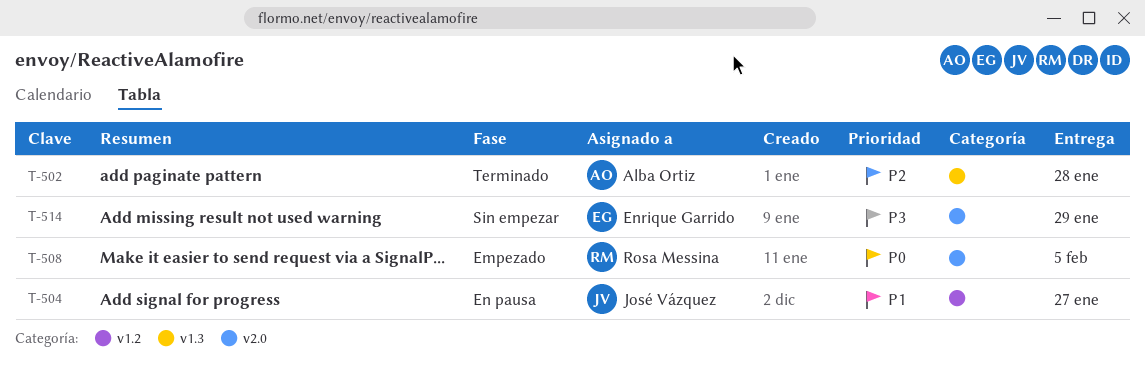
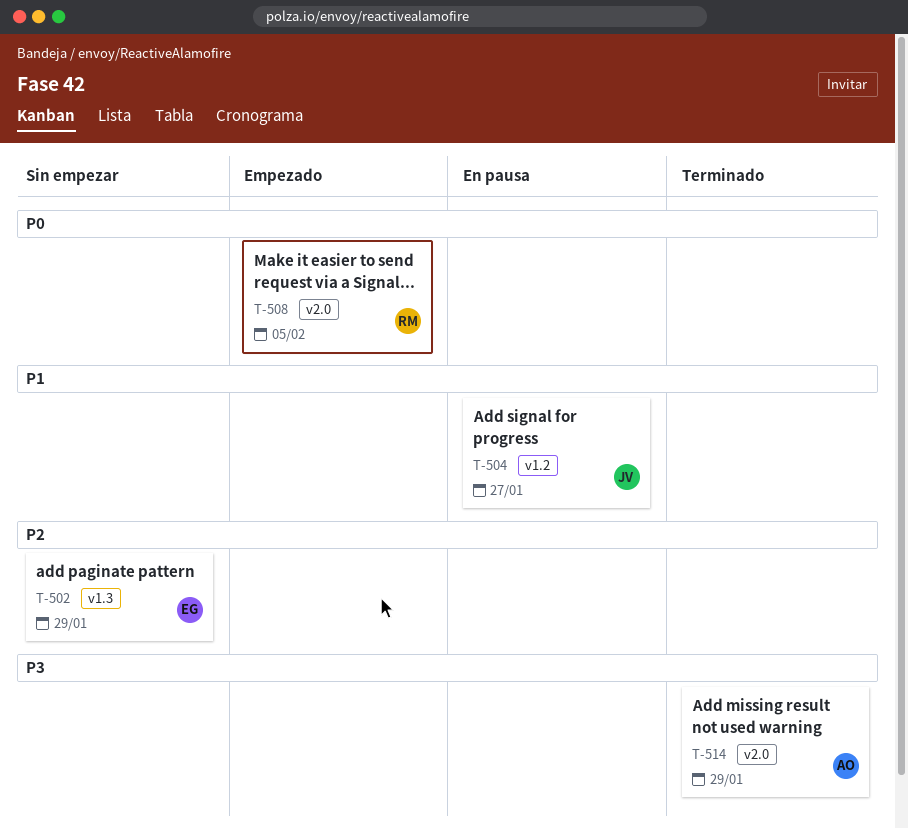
T-502, status: Terminado -> Sin empezar
T-502, owner: Alba Ortiz -> Enrique Garrido
T-502, due: Jan 28 -> Jan 29
T-514, status: Sin empezar -> Terminado
T-514, owner: Enrique Garrido -> Alba Ortiz

